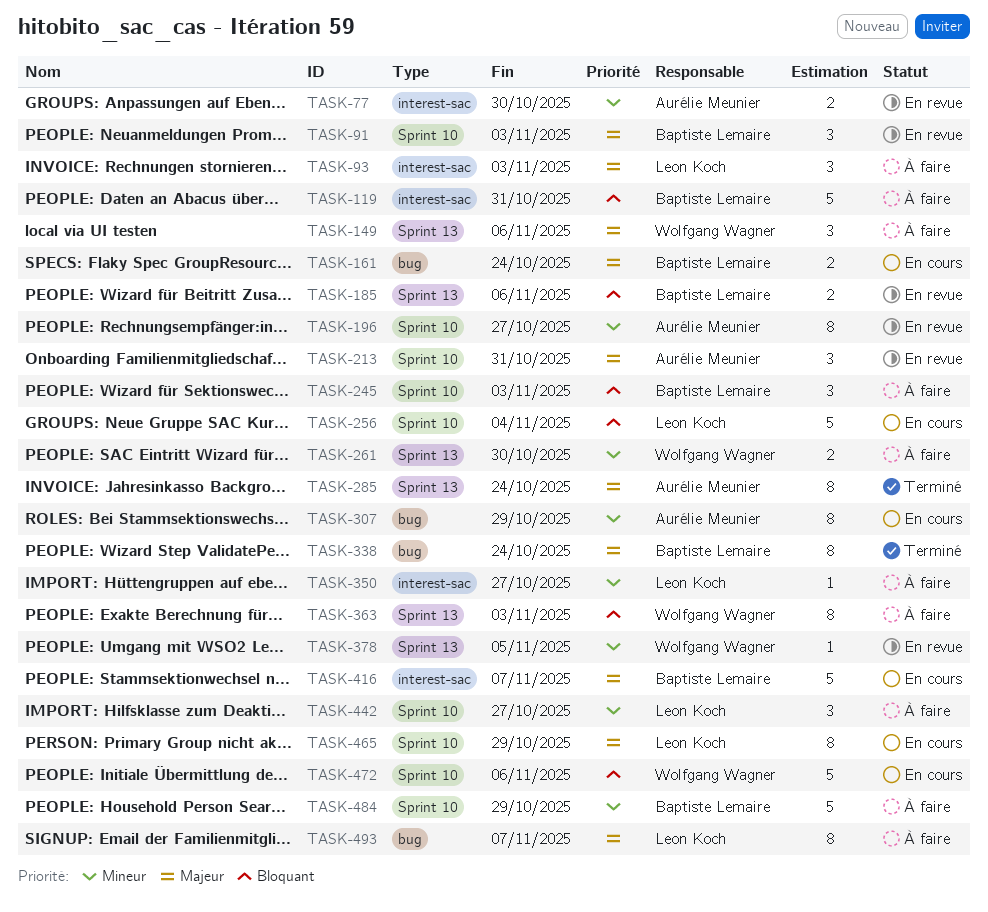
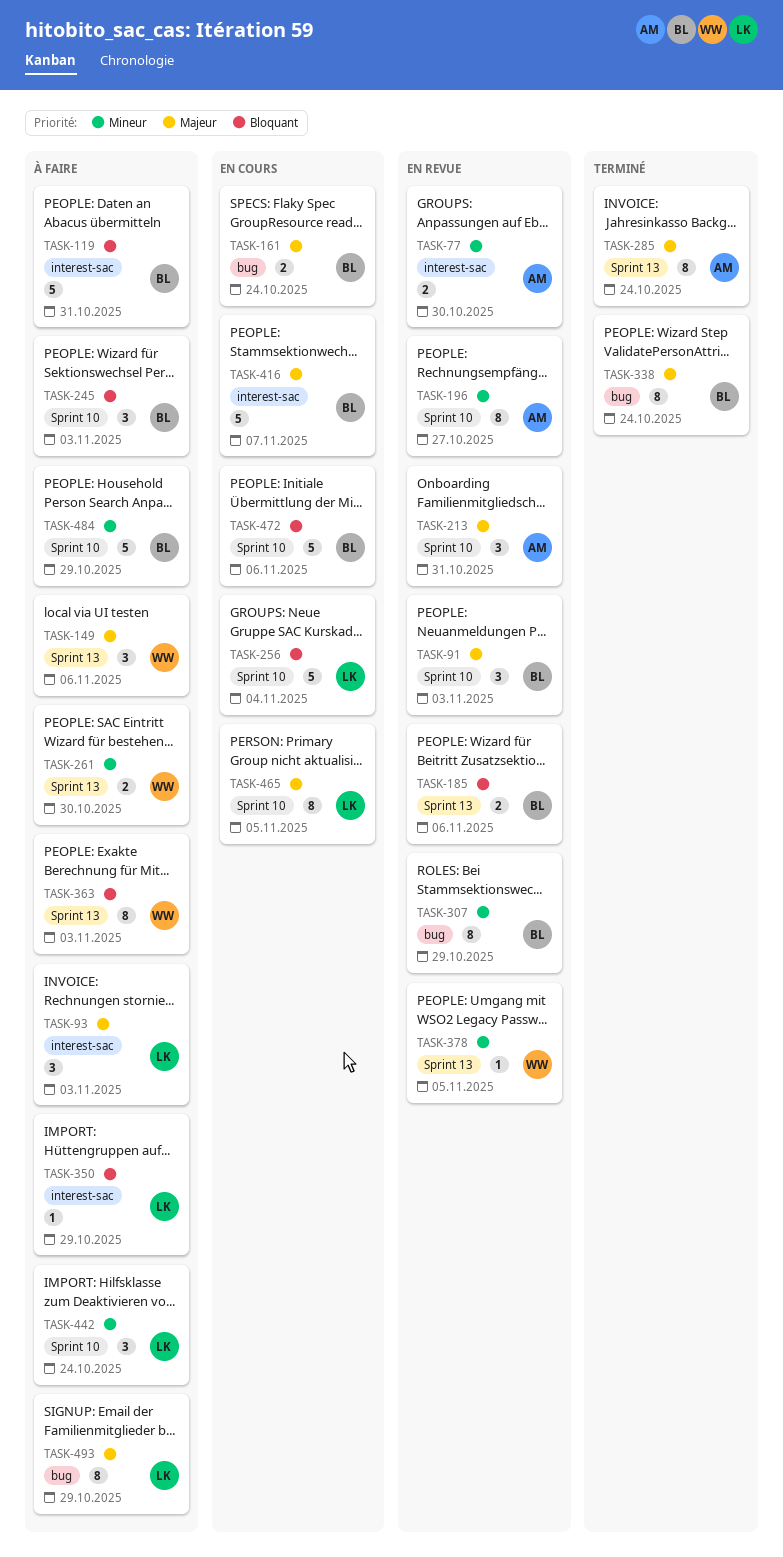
TASK-307, status: En cours -> En revue
TASK-307, owner: Aurélie Meunier -> Baptiste Lemaire
TASK-350, priority: Mineur -> Bloquant
TASK-350, due: Oct 27 -> Oct 29
TASK-442, due: Oct 27 -> Oct 24
TASK-465, due: Oct 29 -> Nov 5
TASK-472, owner: Wolfgang Wagner -> Baptiste Lemaire
TASK-493, due: Nov 7 -> Oct 29

